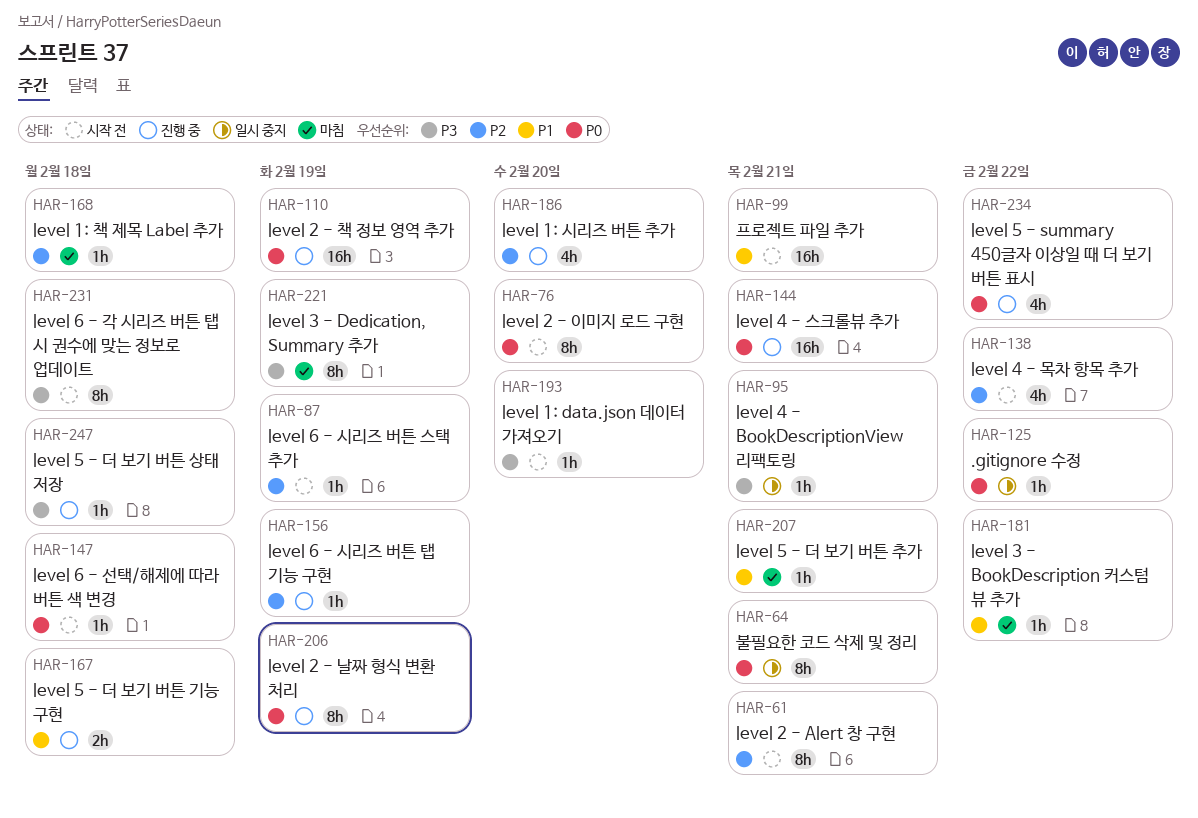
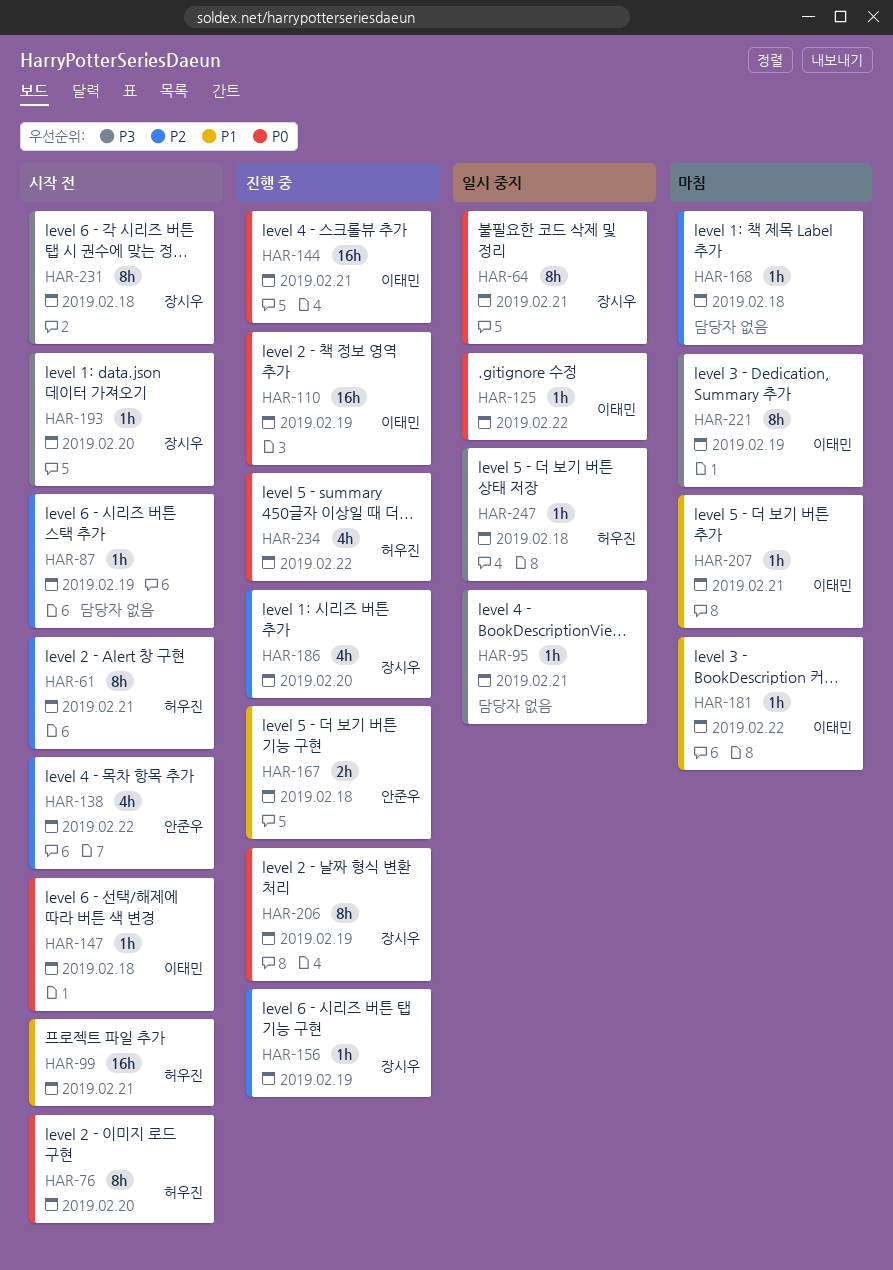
HAR-247, status: 진행 중 -> 일시 중지

